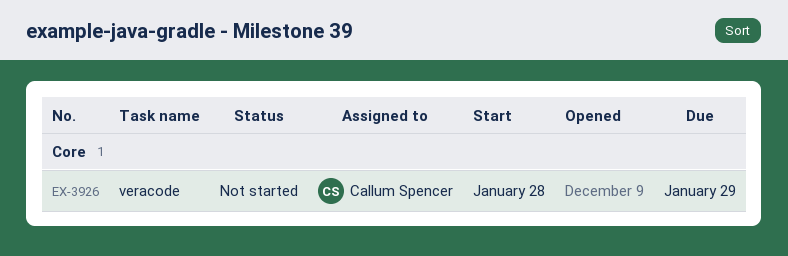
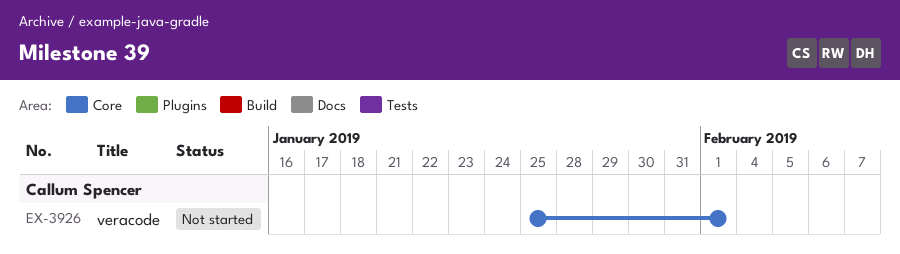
EX-3926, start: Jan 28 -> Jan 25
EX-3926, due: Jan 29 -> Feb 1

